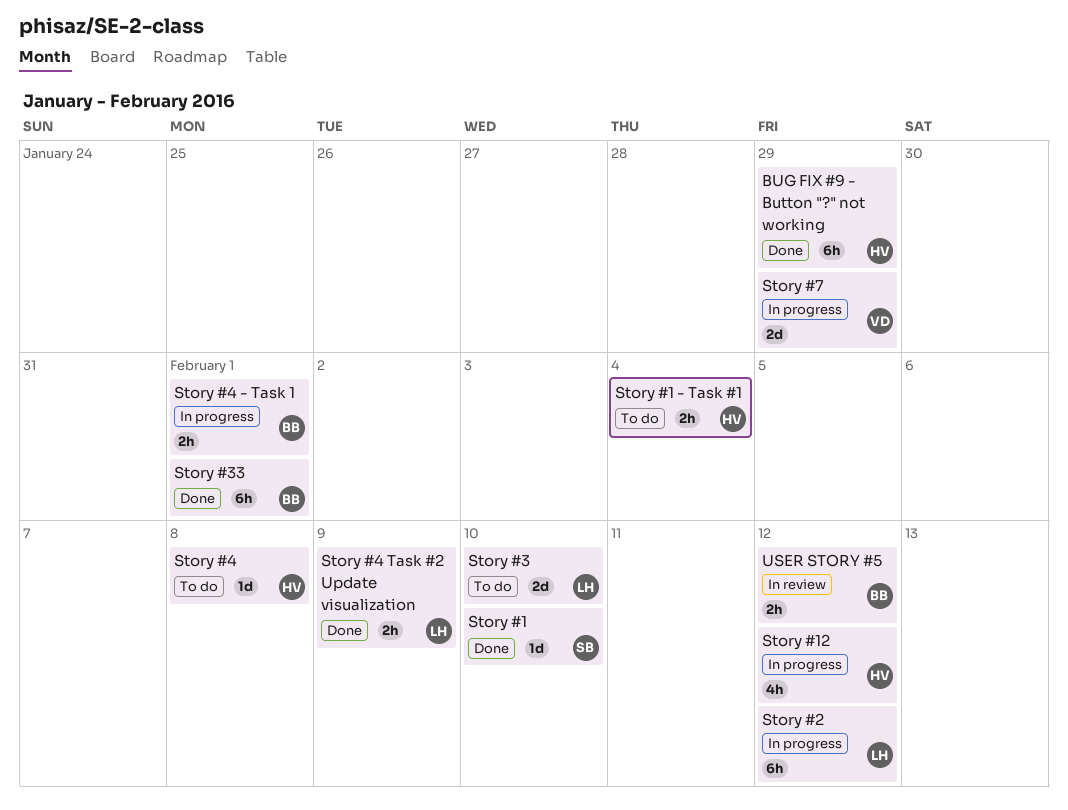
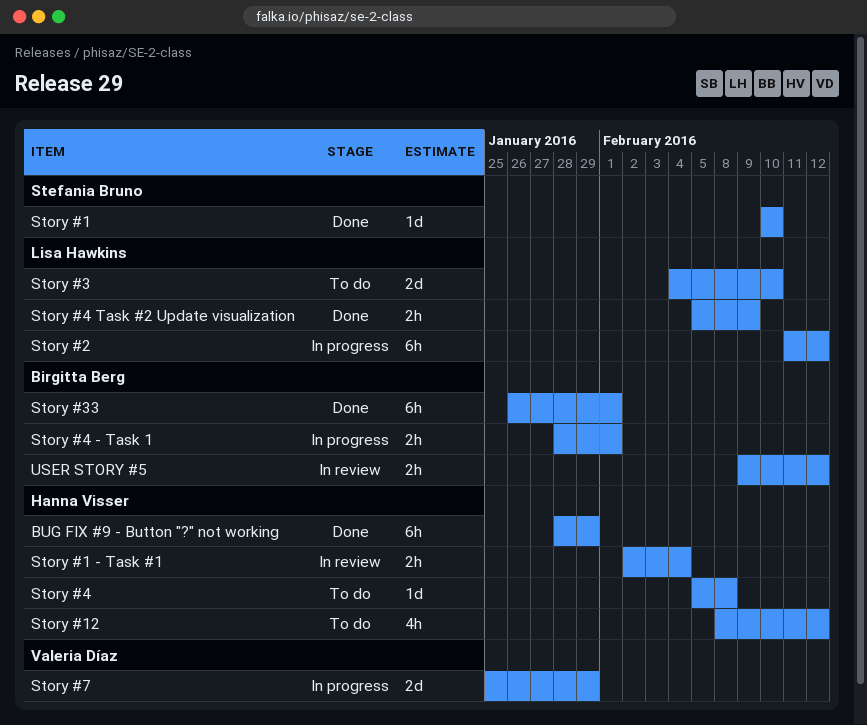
Story #1 - Task #1, status: To do -> In review
Story #12, status: In progress -> To do

